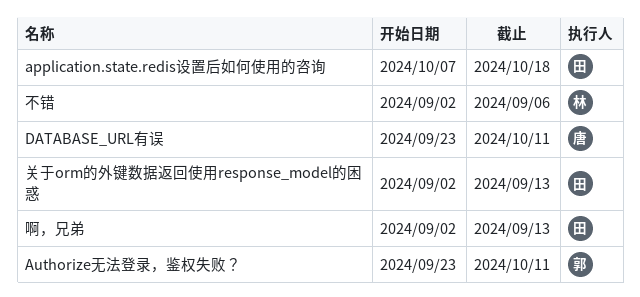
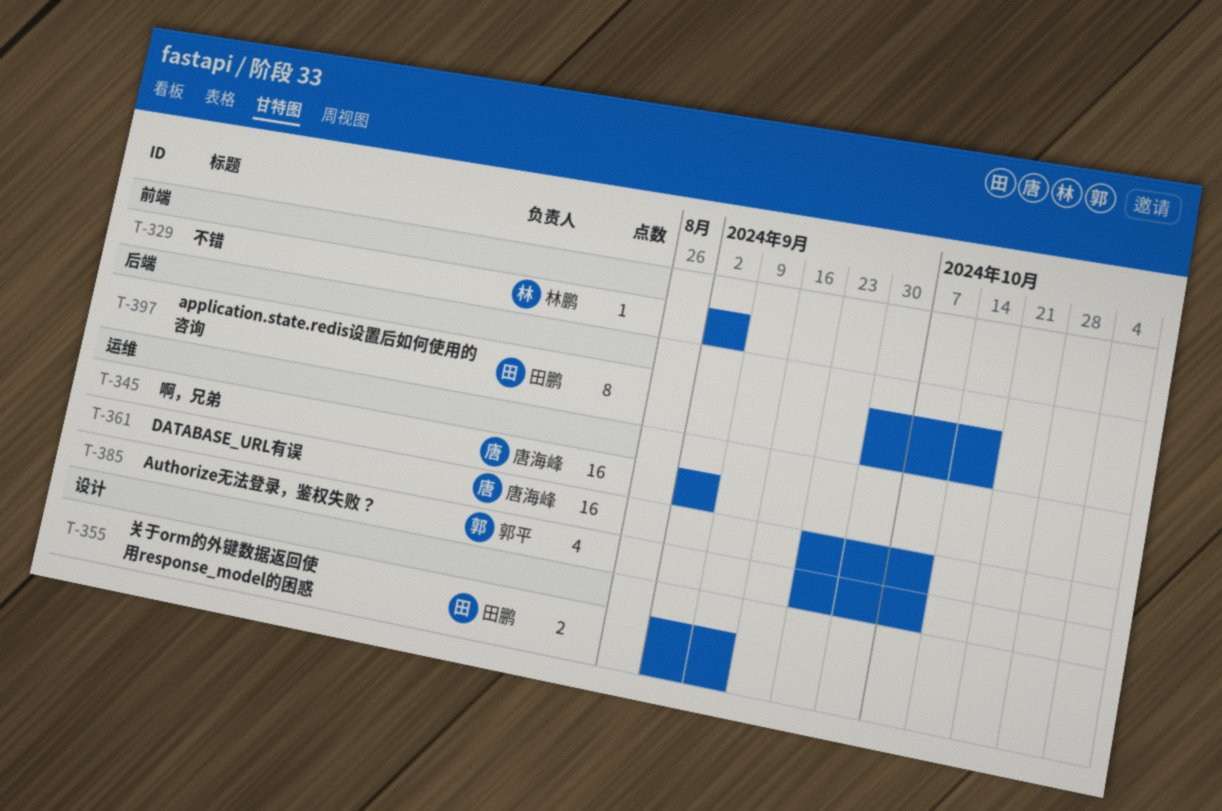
application.state.redis设置后如何使用的咨询, start: Oct 7 -> Sep 30
啊，兄弟, owner: 田鹏 -> 唐海峰
啊，兄弟, due: Sep 13 -> Sep 6

